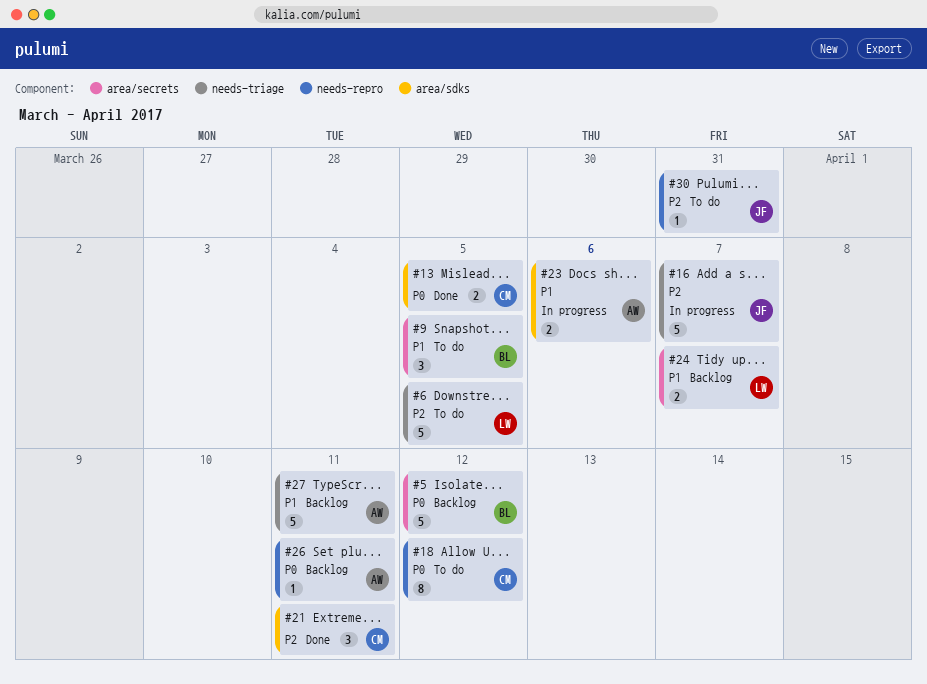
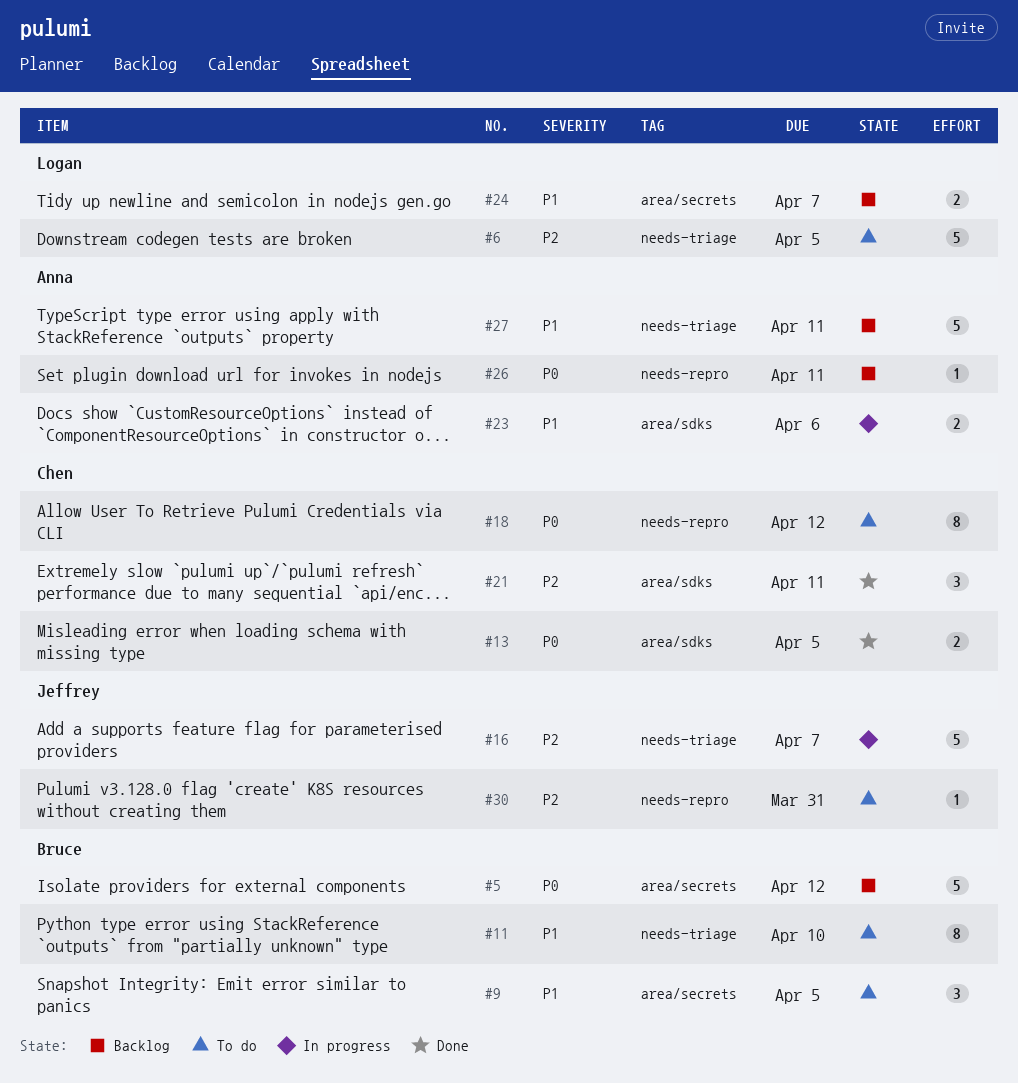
#11: none -> present

